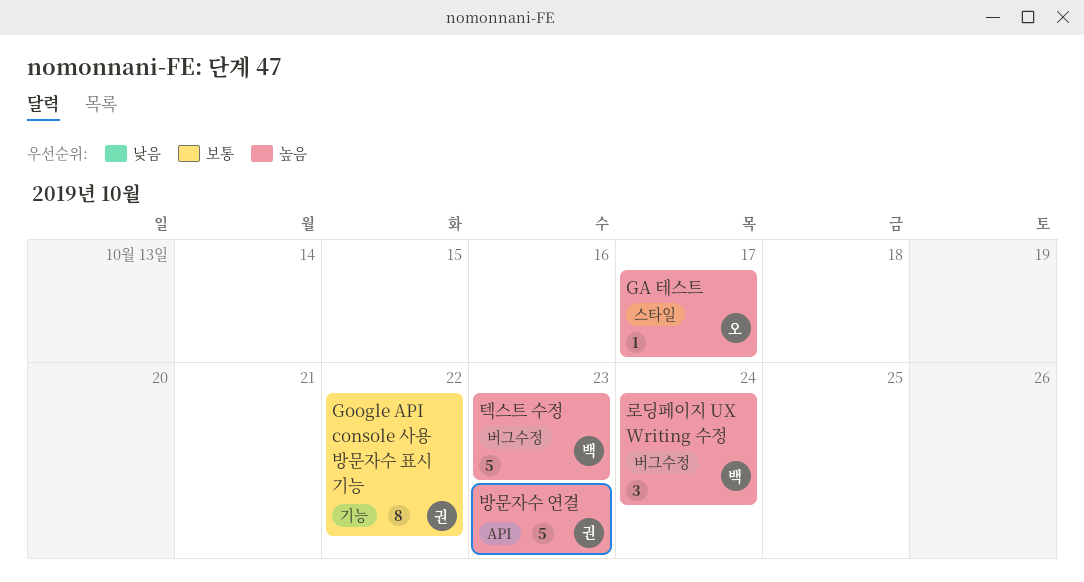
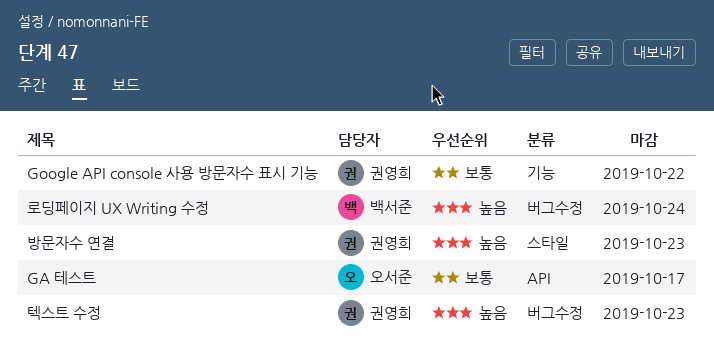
GA 테스트, priority: 높음 -> 보통
GA 테스트, label: 스타일 -> API
방문자수 연결, label: API -> 스타일
텍스트 수정, owner: 백서준 -> 권영희

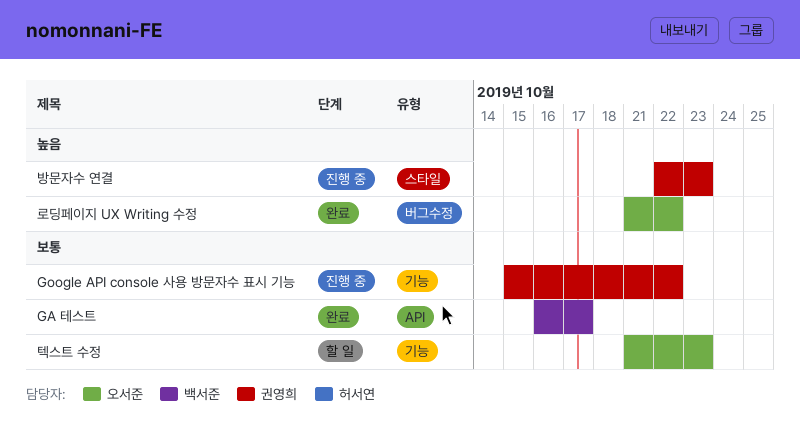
GA 테스트, owner: 오서준 -> 백서준
로딩페이지 UX Writing 수정, owner: 백서준 -> 오서준
로딩페이지 UX Writing 수정, due: Oct 24 -> Oct 22
텍스트 수정, owner: 권영희 -> 오서준
텍스트 수정, priority: 높음 -> 보통
텍스트 수정, label: 버그수정 -> 기능

